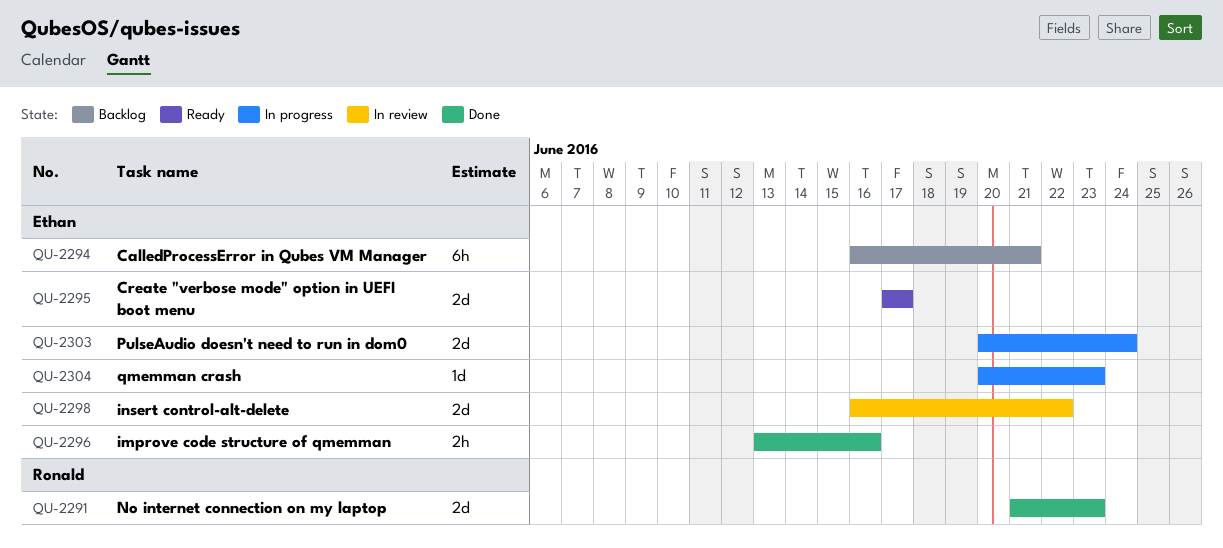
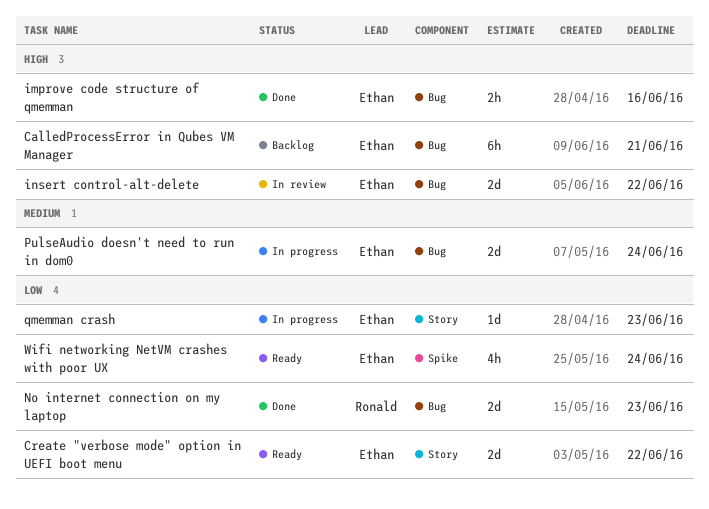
Create "verbose mode" option in UEFI boot menu, due: Jun 17 -> Jun 22
Wifi networking NetVM crashes with poor UX: none -> present

